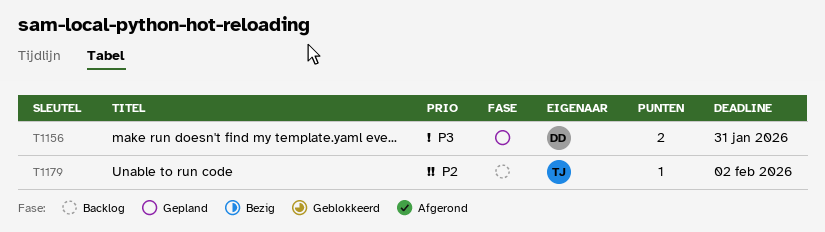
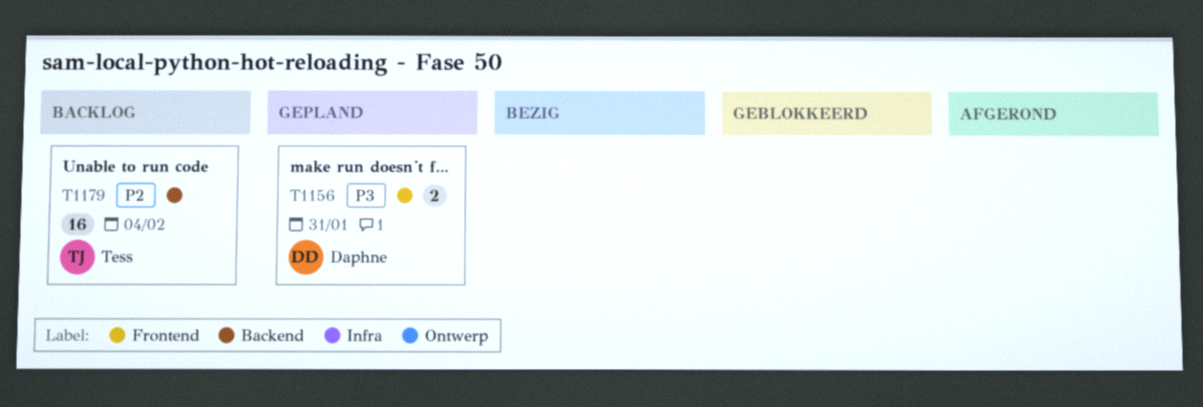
T1179, estimate: 1 -> 16
T1179, due: Feb 2 -> Feb 4

